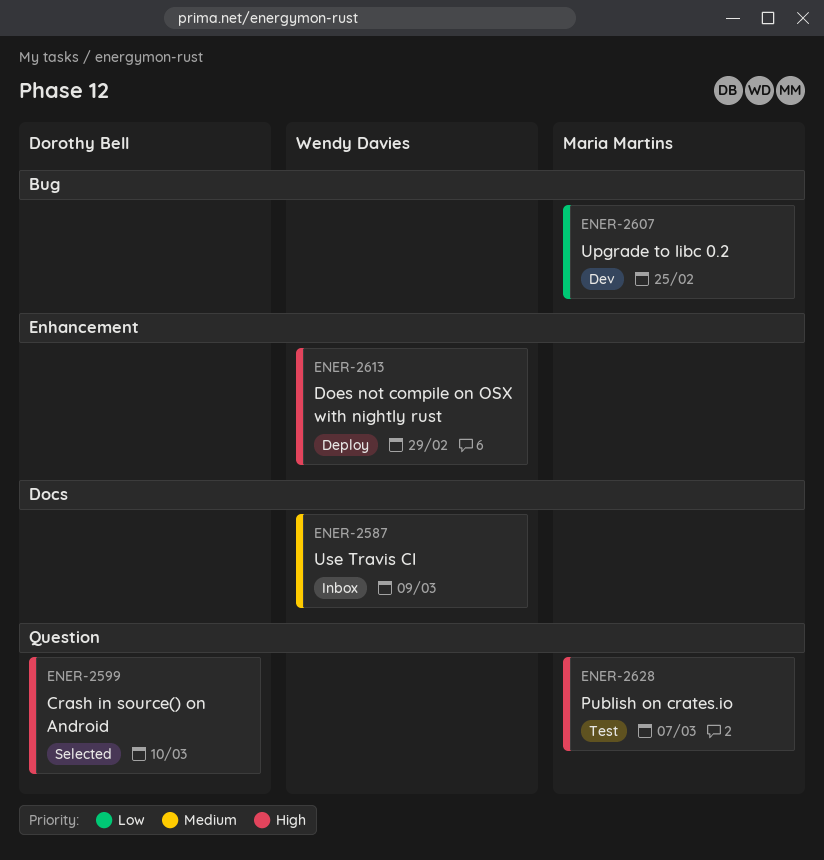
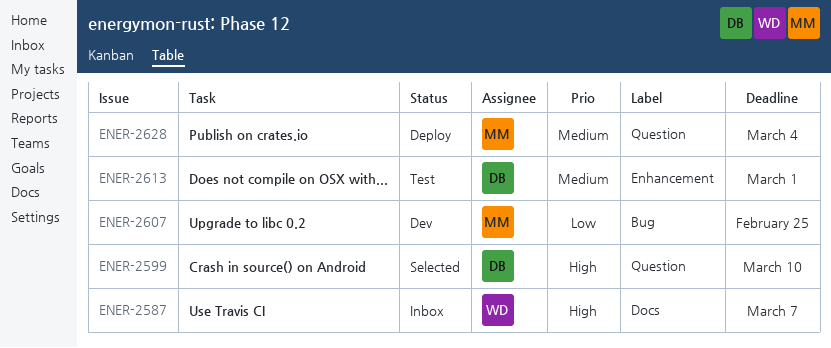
ENER-2587, priority: Medium -> High
ENER-2587, due: Mar 9 -> Mar 7
ENER-2613, status: Deploy -> Test
ENER-2613, owner: Wendy Davies -> Dorothy Bell
ENER-2613, priority: High -> Medium
ENER-2613, due: Feb 29 -> Mar 1
ENER-2628, status: Test -> Deploy
ENER-2628, priority: High -> Medium
ENER-2628, due: Mar 7 -> Mar 4

